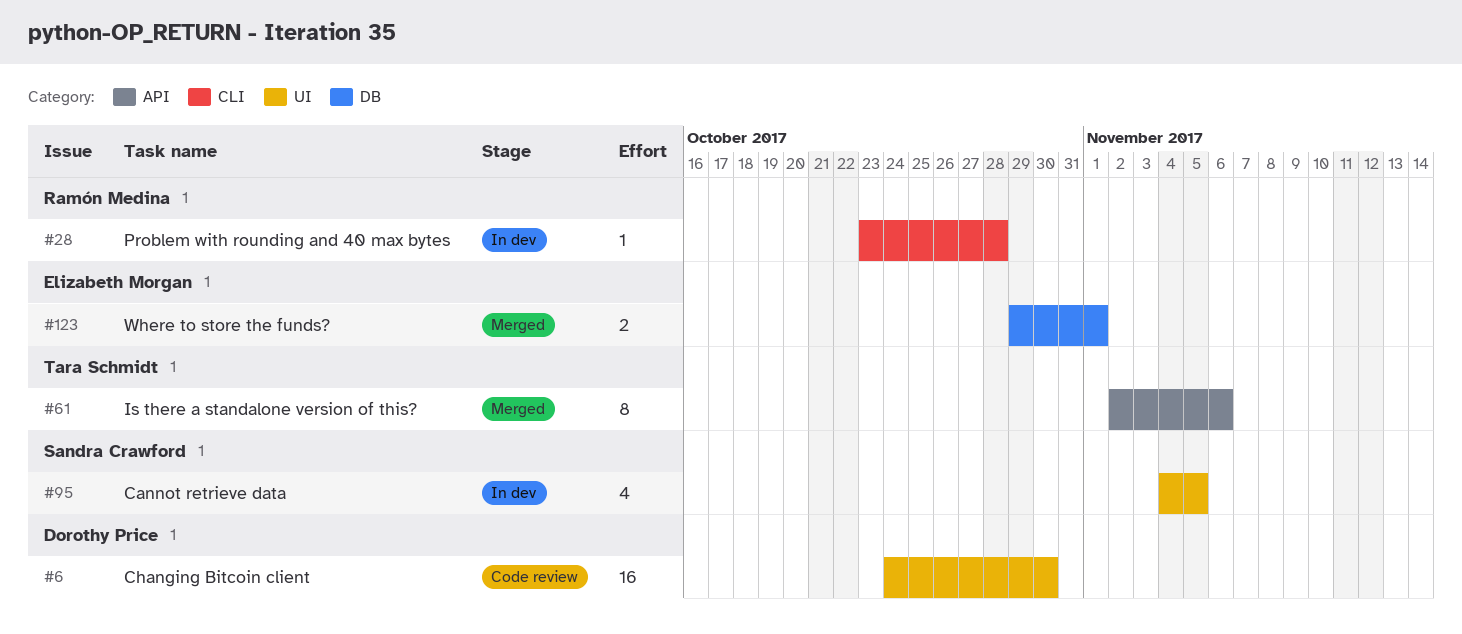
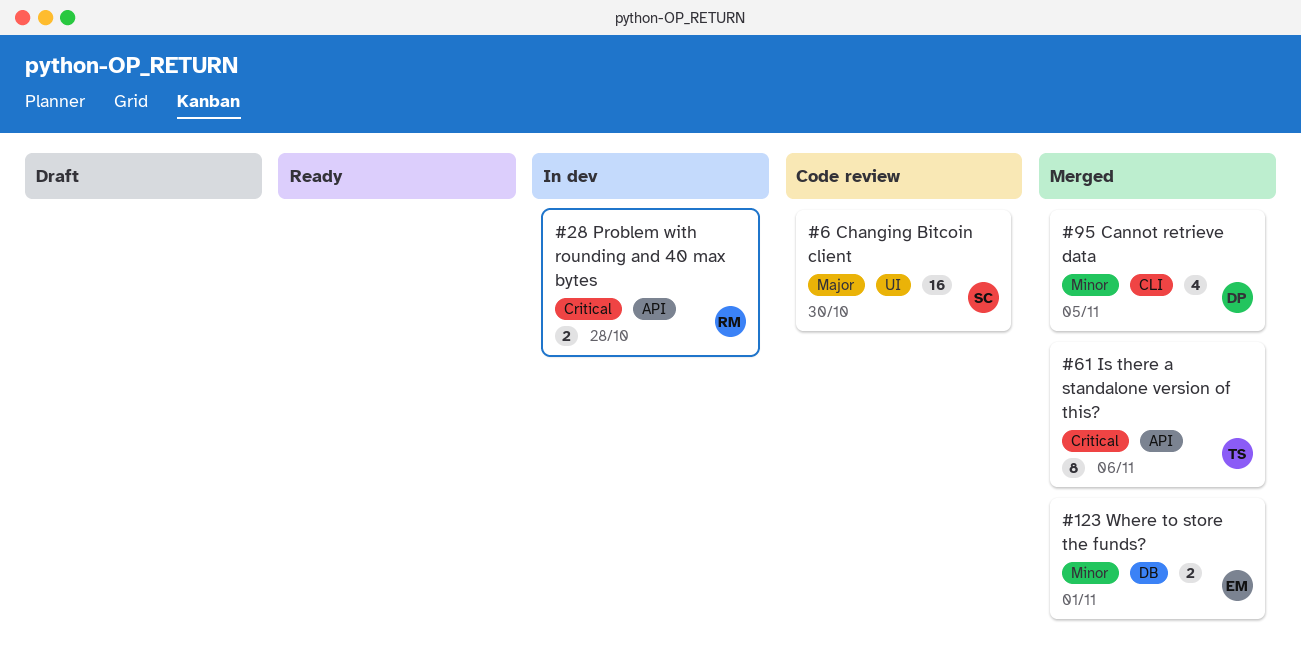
#6, owner: Dorothy Price -> Sandra Crawford
#28, label: CLI -> API
#28, estimate: 1 -> 2
#95, status: In dev -> Merged
#95, owner: Sandra Crawford -> Dorothy Price
#95, label: UI -> CLI

